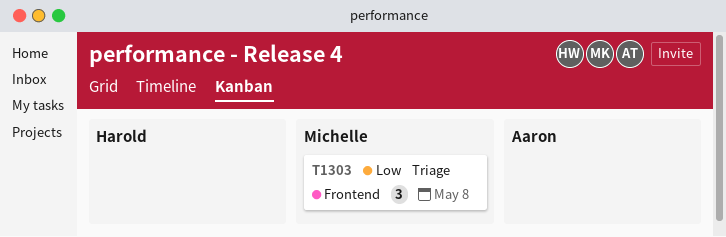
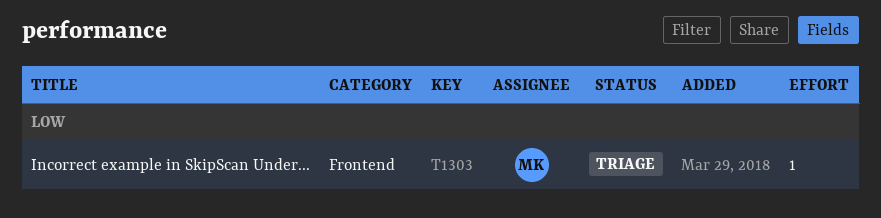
T1303, estimate: 3 -> 1

